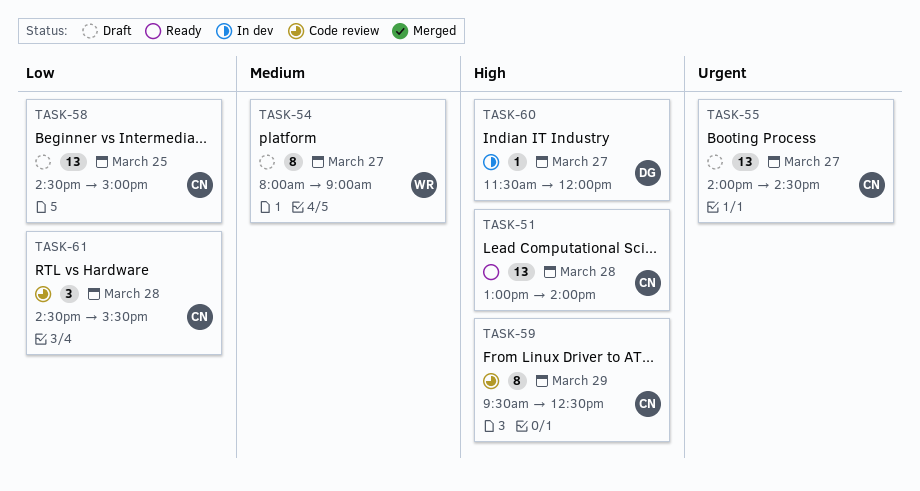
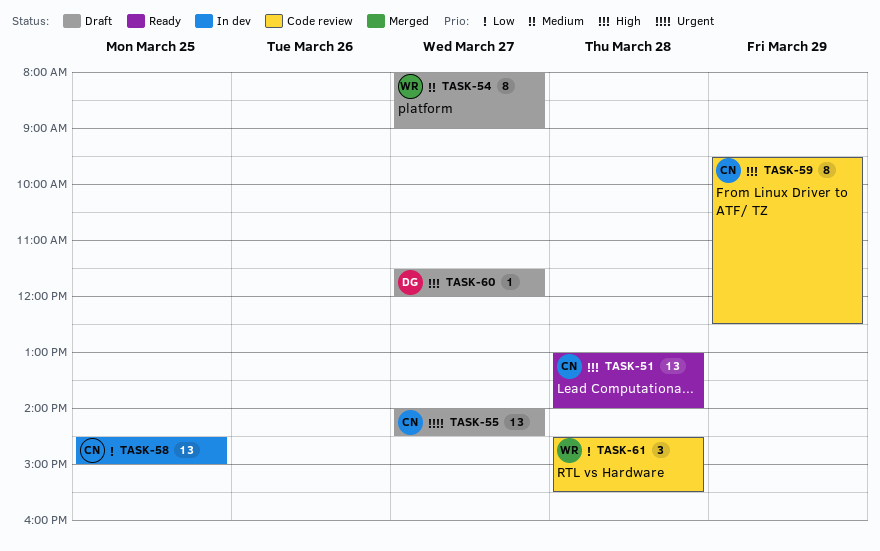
TASK-58, status: Draft -> In dev
TASK-60, status: In dev -> Draft
TASK-61, owner: CN -> WR

